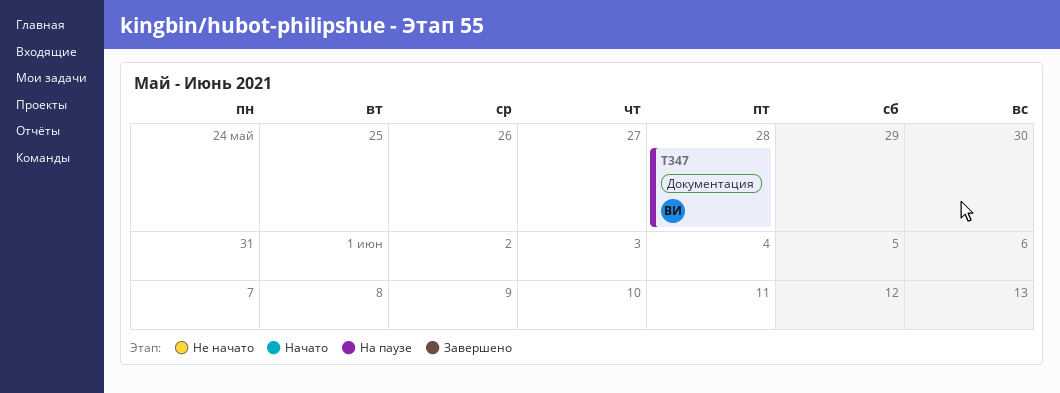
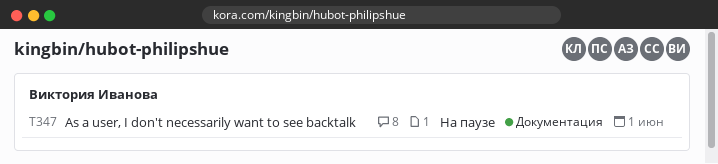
T347, due: May 28 -> Jun 1

